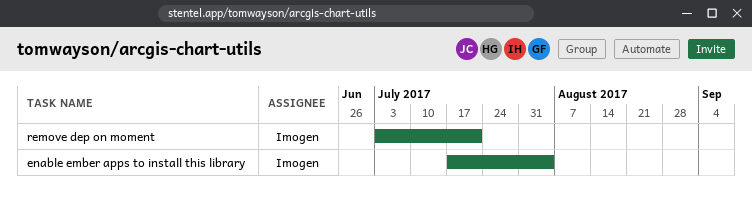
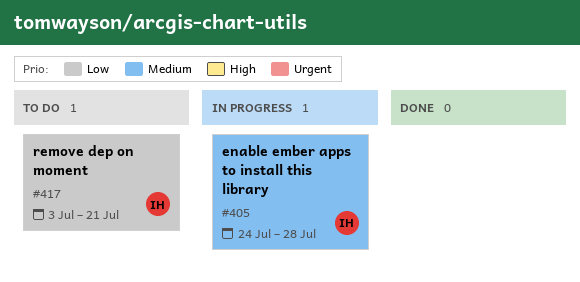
enable ember apps to install this library, start: Jul 17 -> Jul 24
enable ember apps to install this library, due: Aug 4 -> Jul 28

